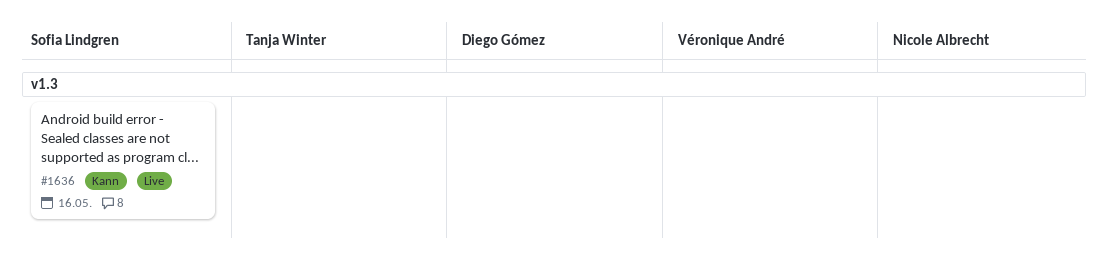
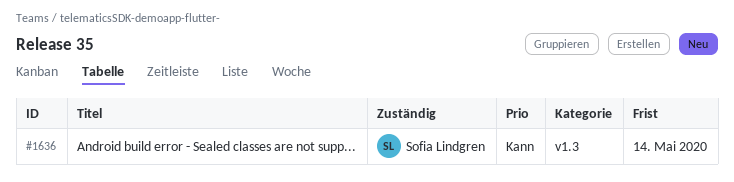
#1636, due: May 16 -> May 14

